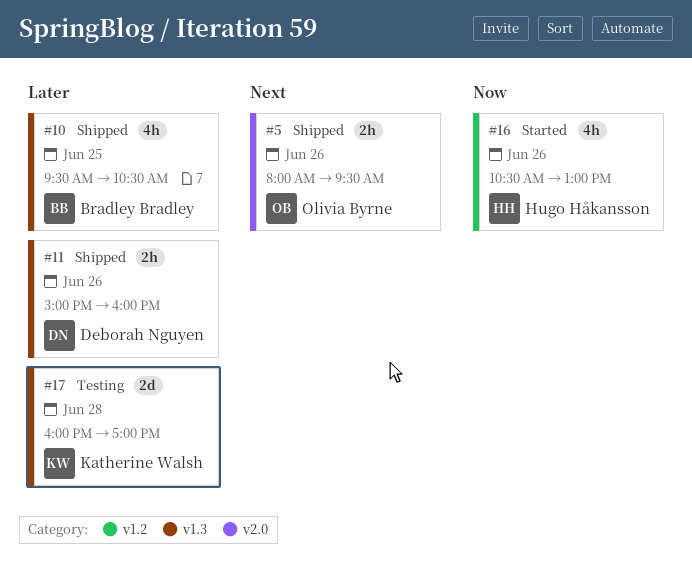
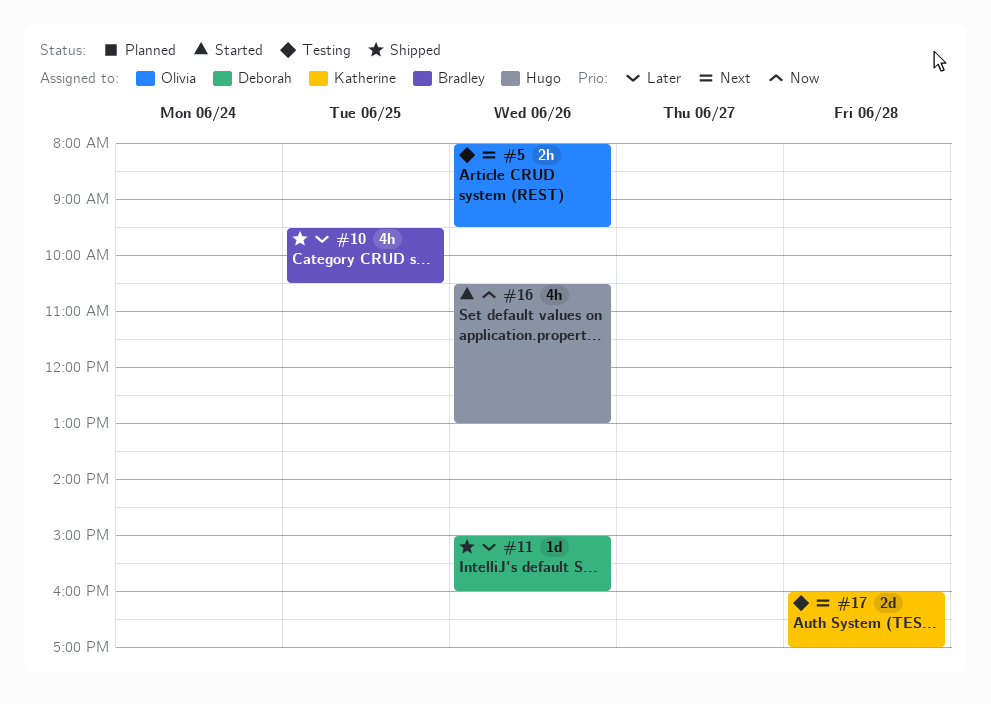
#5, status: Shipped -> Testing
#11, estimate: 2h -> 1d
#17, priority: Later -> Next

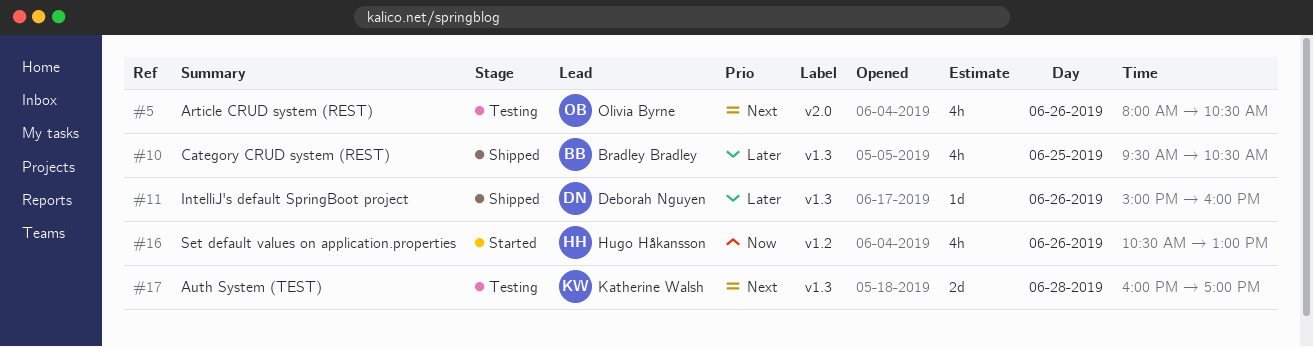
#5, estimate: 2h -> 4h
#5, ends: 09:30 -> 10:30

